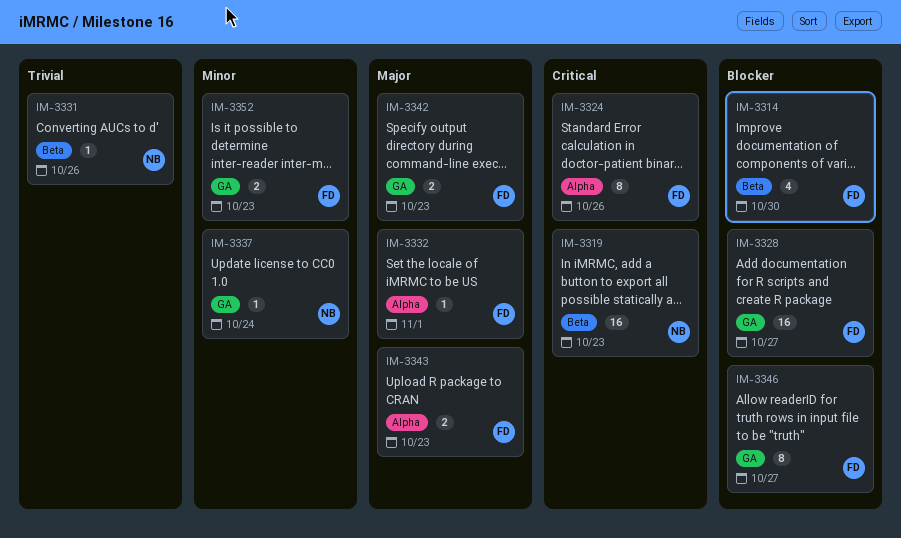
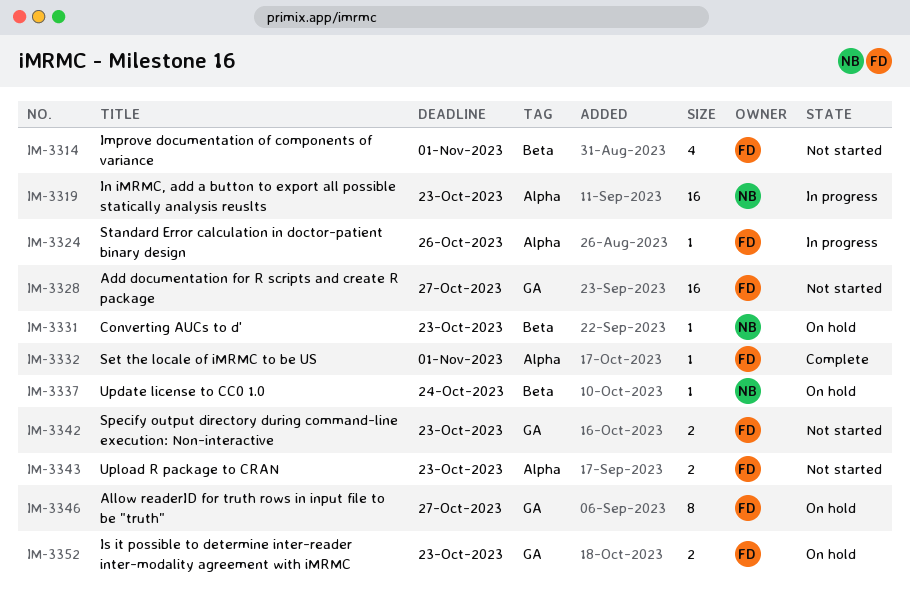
IM-3314, due: Oct 30 -> Nov 1
IM-3319, label: Beta -> Alpha
IM-3324, estimate: 8 -> 1
IM-3331, due: Oct 26 -> Oct 23
IM-3337, label: GA -> Beta

